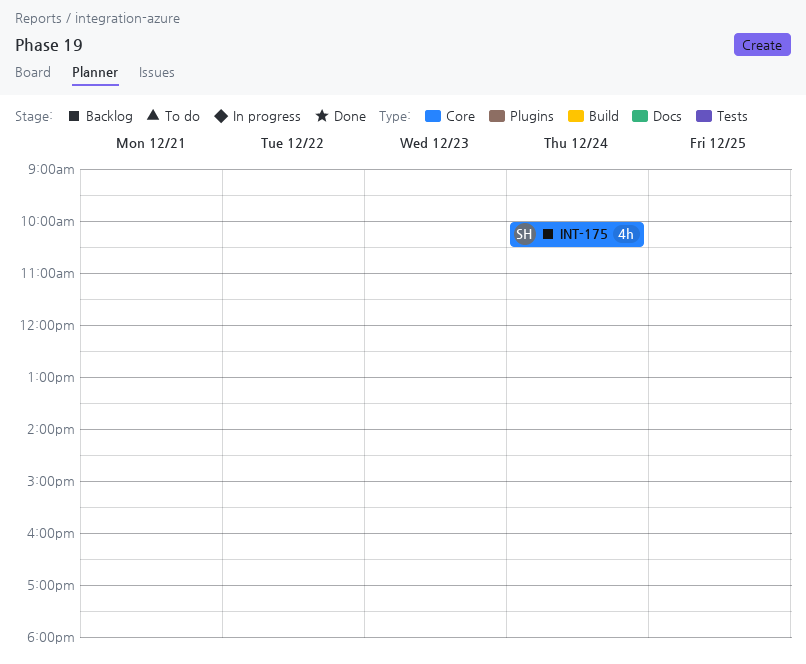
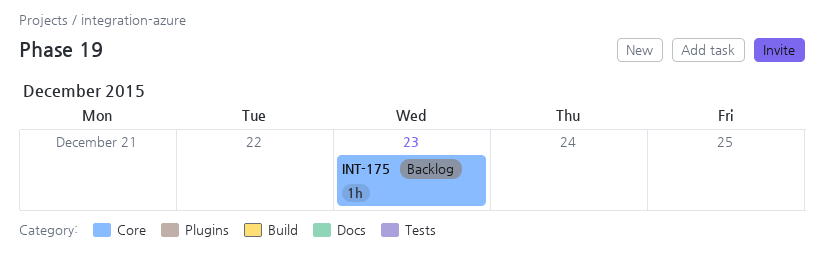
INT-175, estimate: 4h -> 1h
INT-175, day: Dec 24 -> Dec 23

